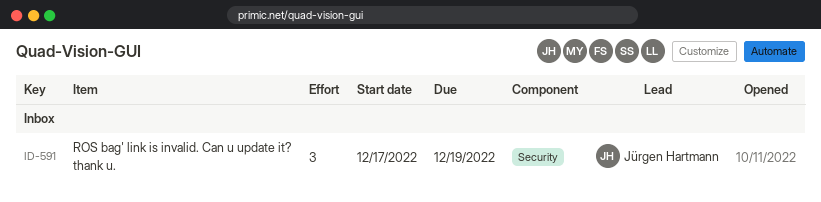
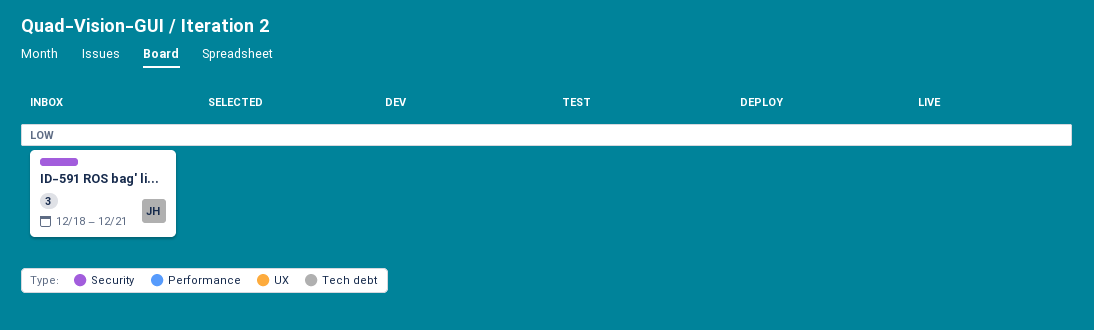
ID-591, start: Dec 17 -> Dec 18
ID-591, due: Dec 19 -> Dec 21

